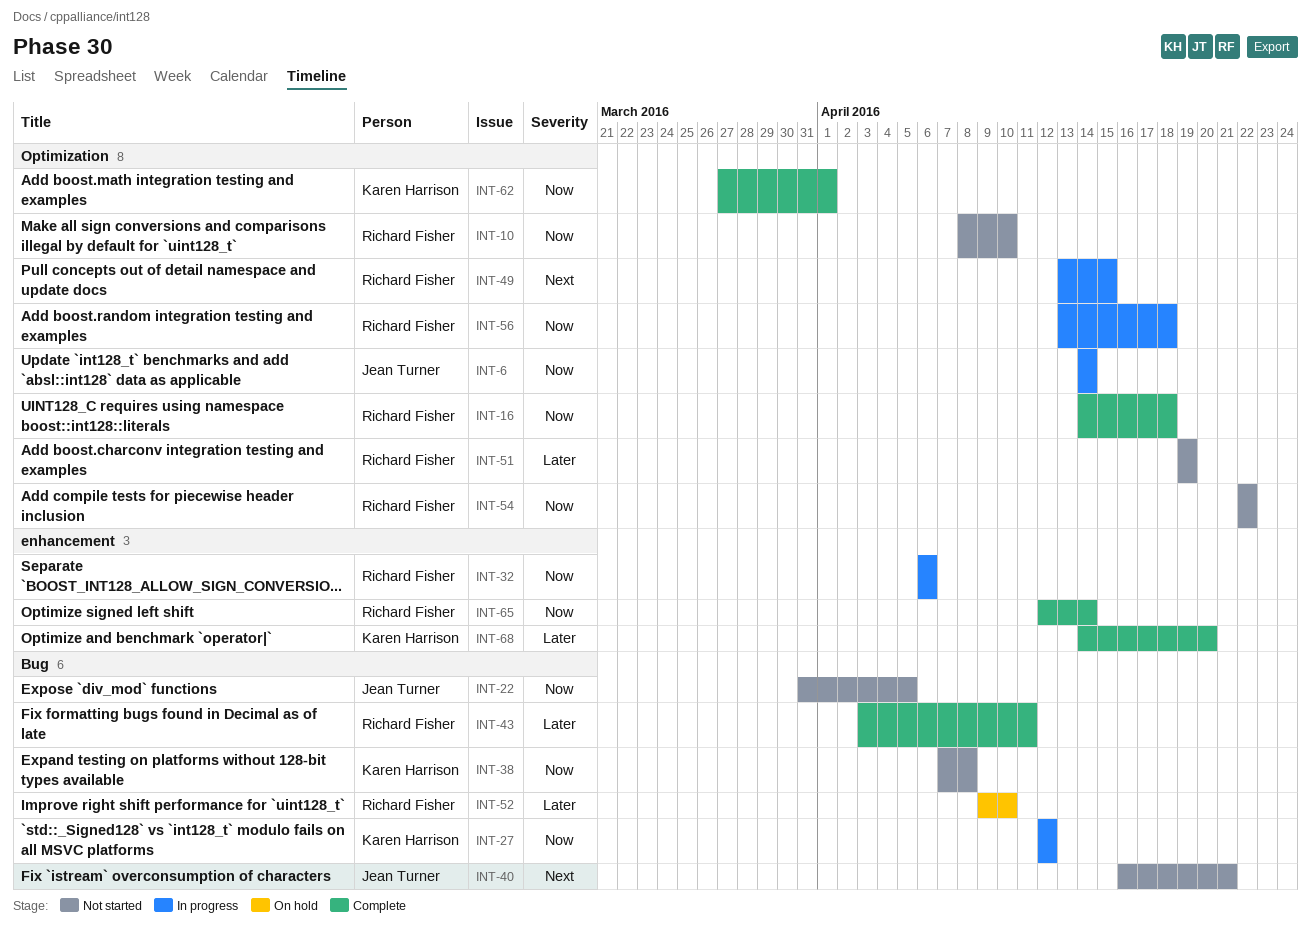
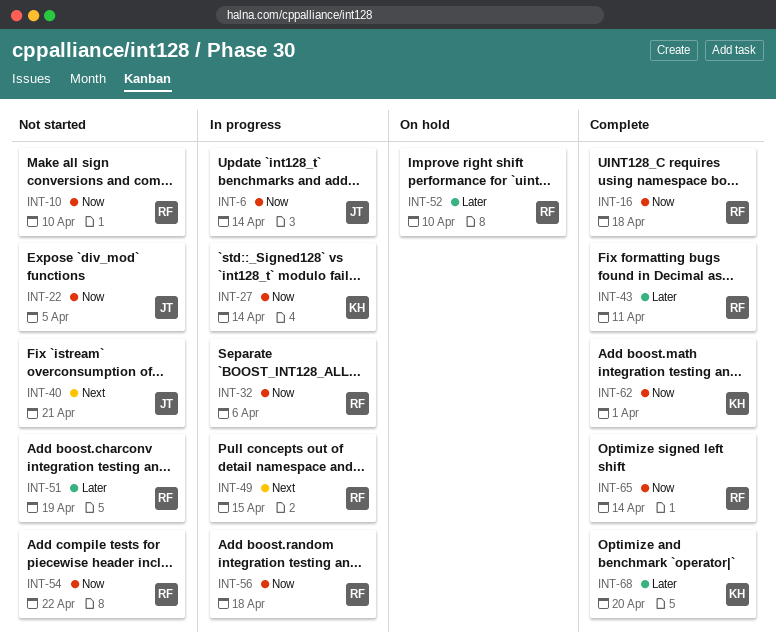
INT-27, due: Apr 12 -> Apr 14
INT-38: present -> none

